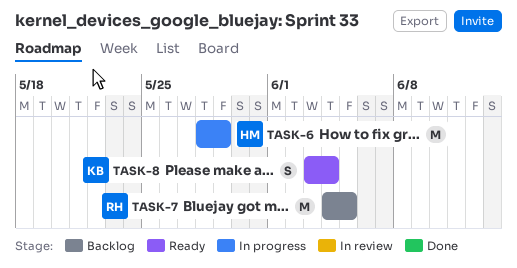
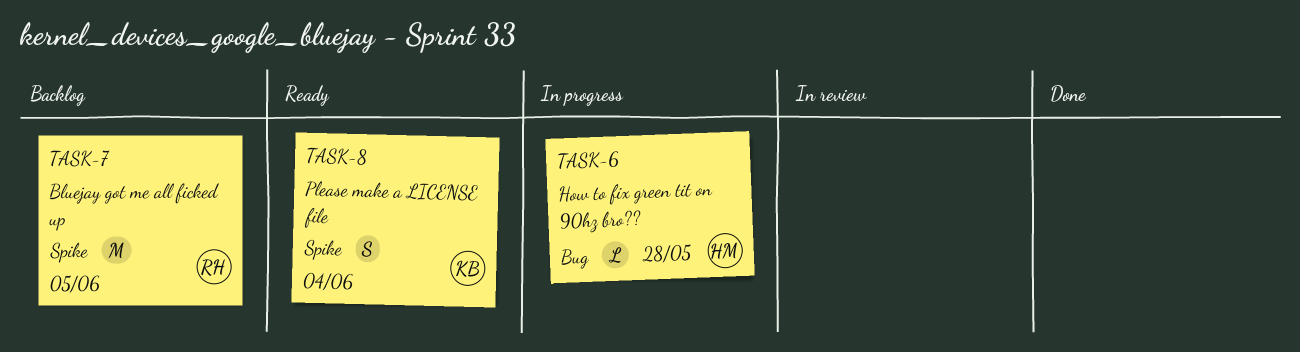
TASK-6, estimate: M -> L
TASK-6, due: May 29 -> May 28

